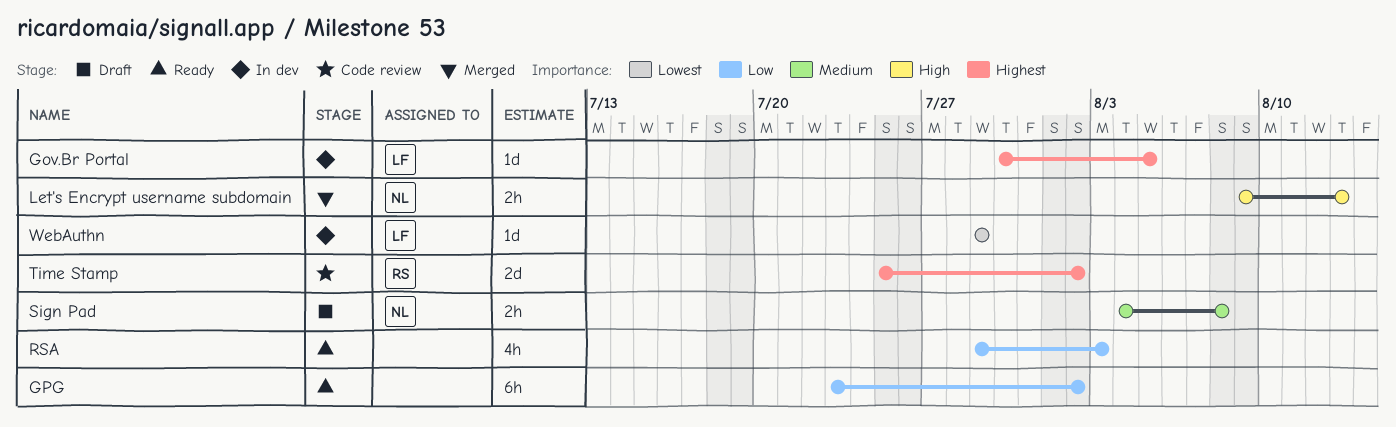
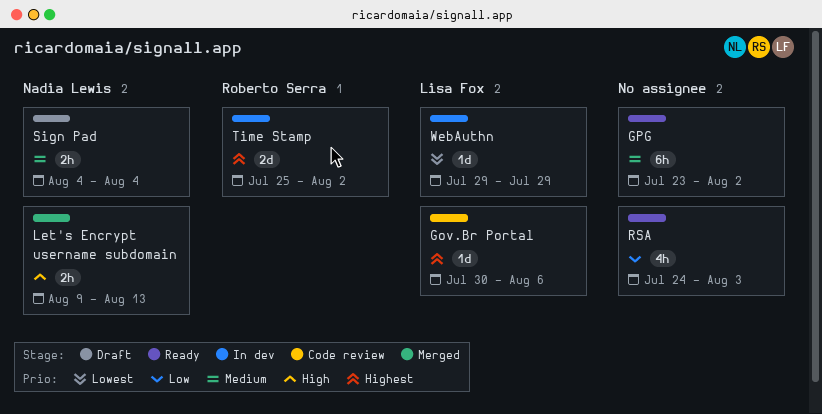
Gov.Br Portal, status: In dev -> Code review
Gov.Br Portal, due: Aug 5 -> Aug 6
GPG, priority: Low -> Medium
RSA, start: Jul 29 -> Jul 24
Sign Pad, due: Aug 8 -> Aug 4
Time Stamp, status: Code review -> In dev

